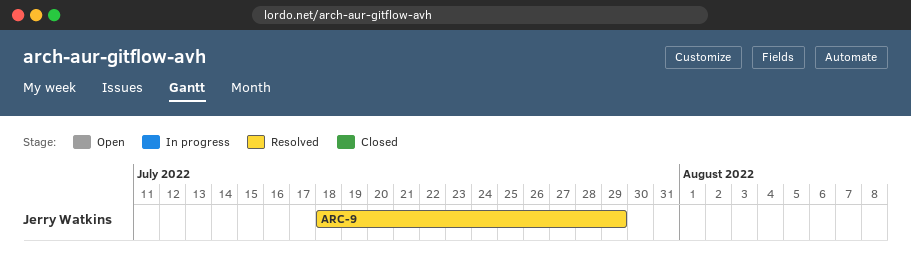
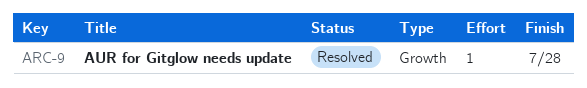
ARC-9, due: Jul 29 -> Jul 28

